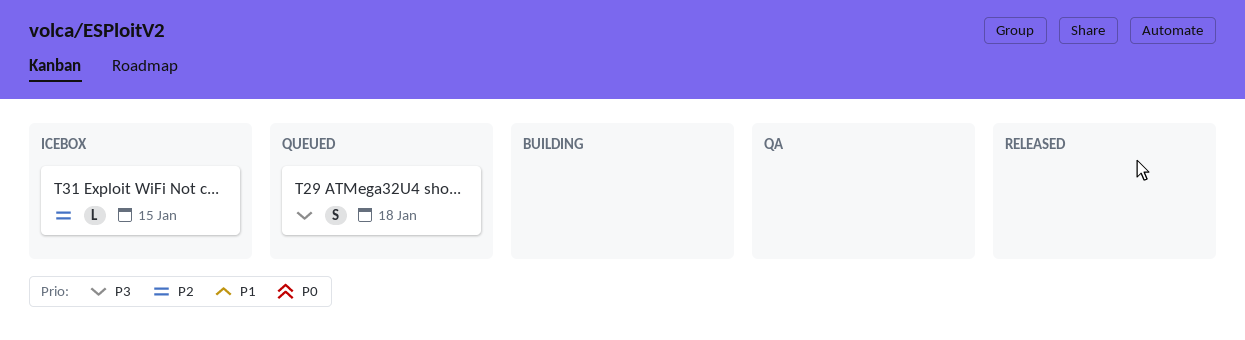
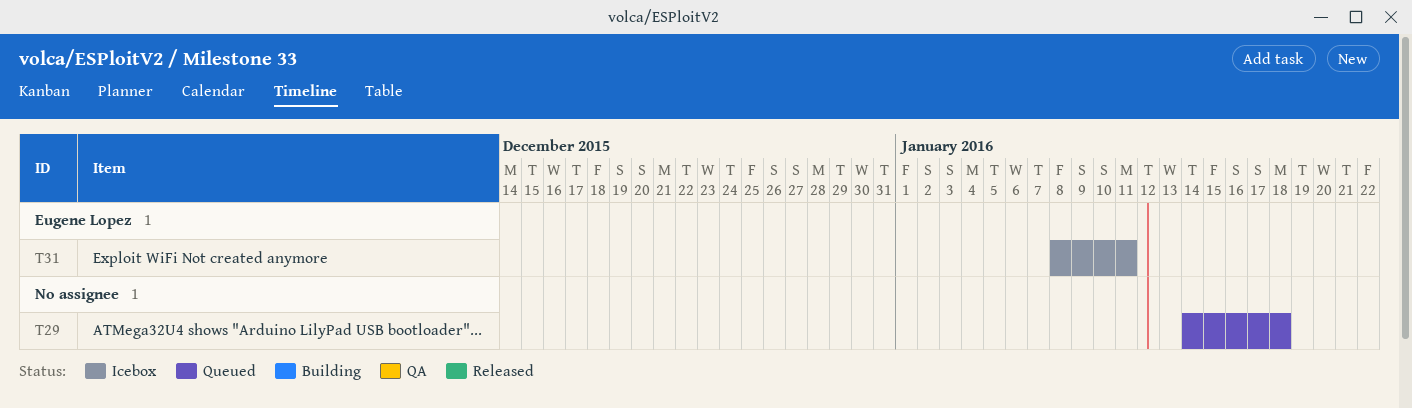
T31, due: Jan 15 -> Jan 11

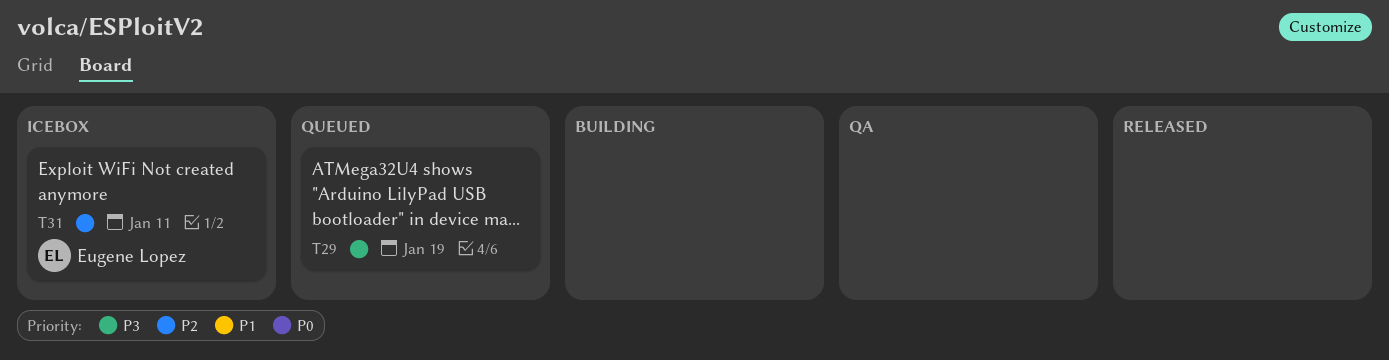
T29, due: Jan 18 -> Jan 19

